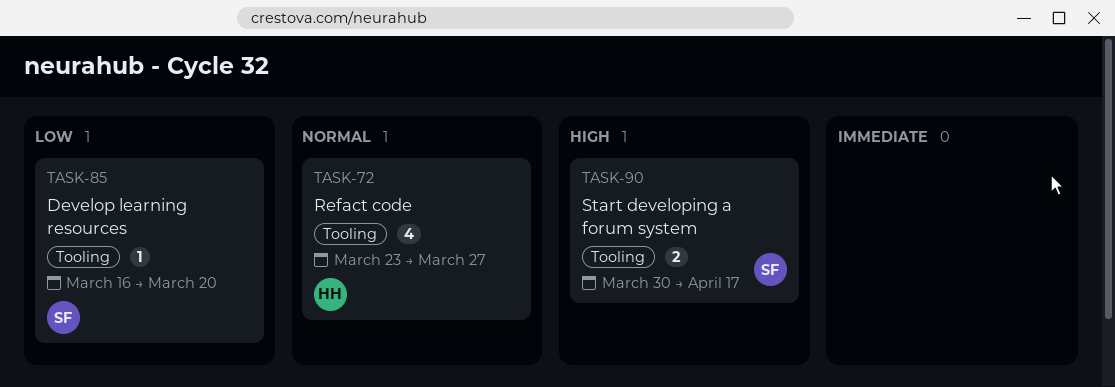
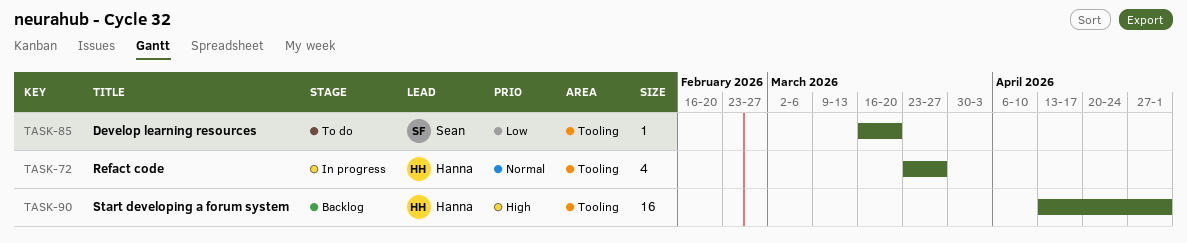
TASK-90, owner: Sean -> Hanna
TASK-90, estimate: 2 -> 16
TASK-90, start: Mar 30 -> Apr 13
TASK-90, due: Apr 17 -> May 1

